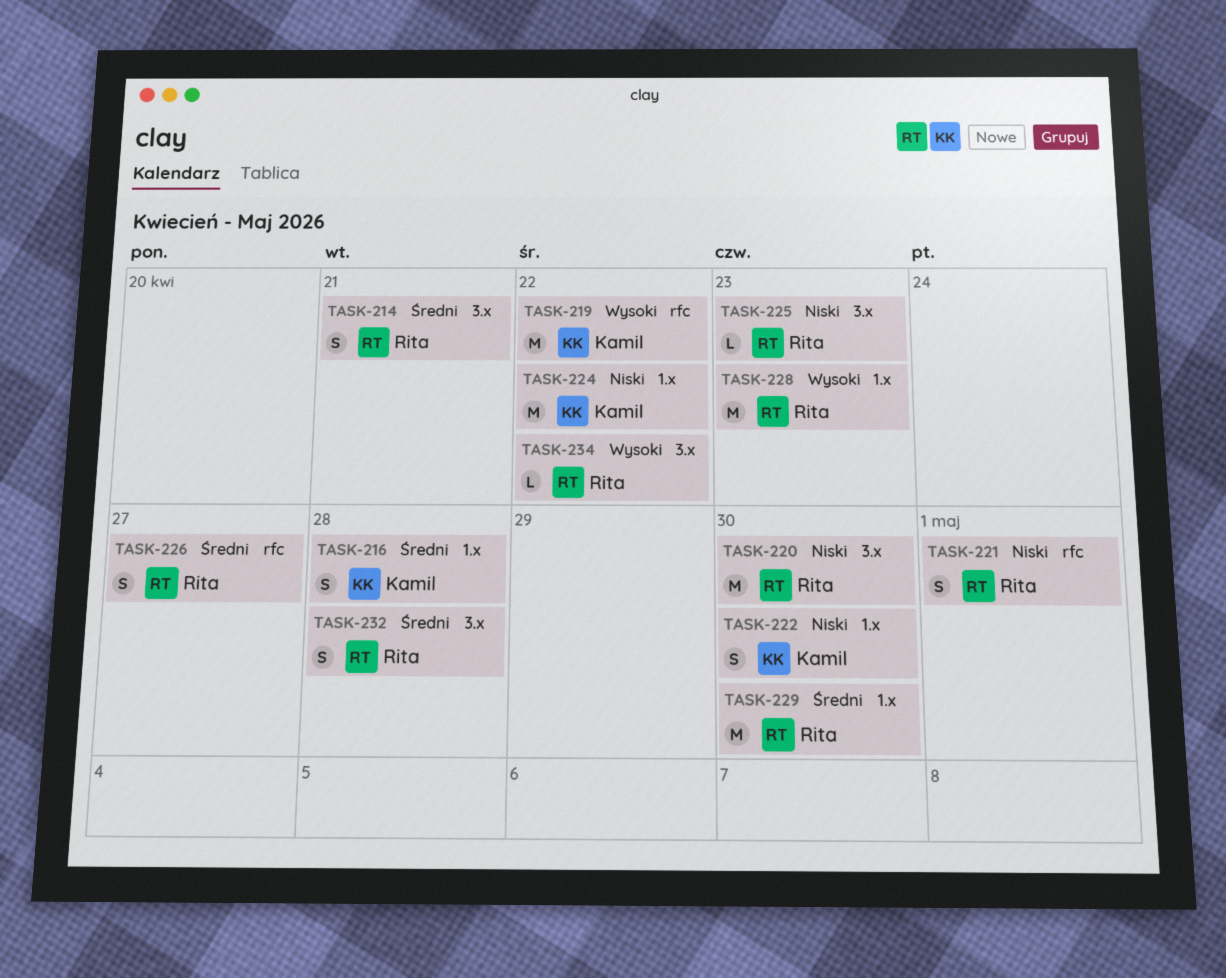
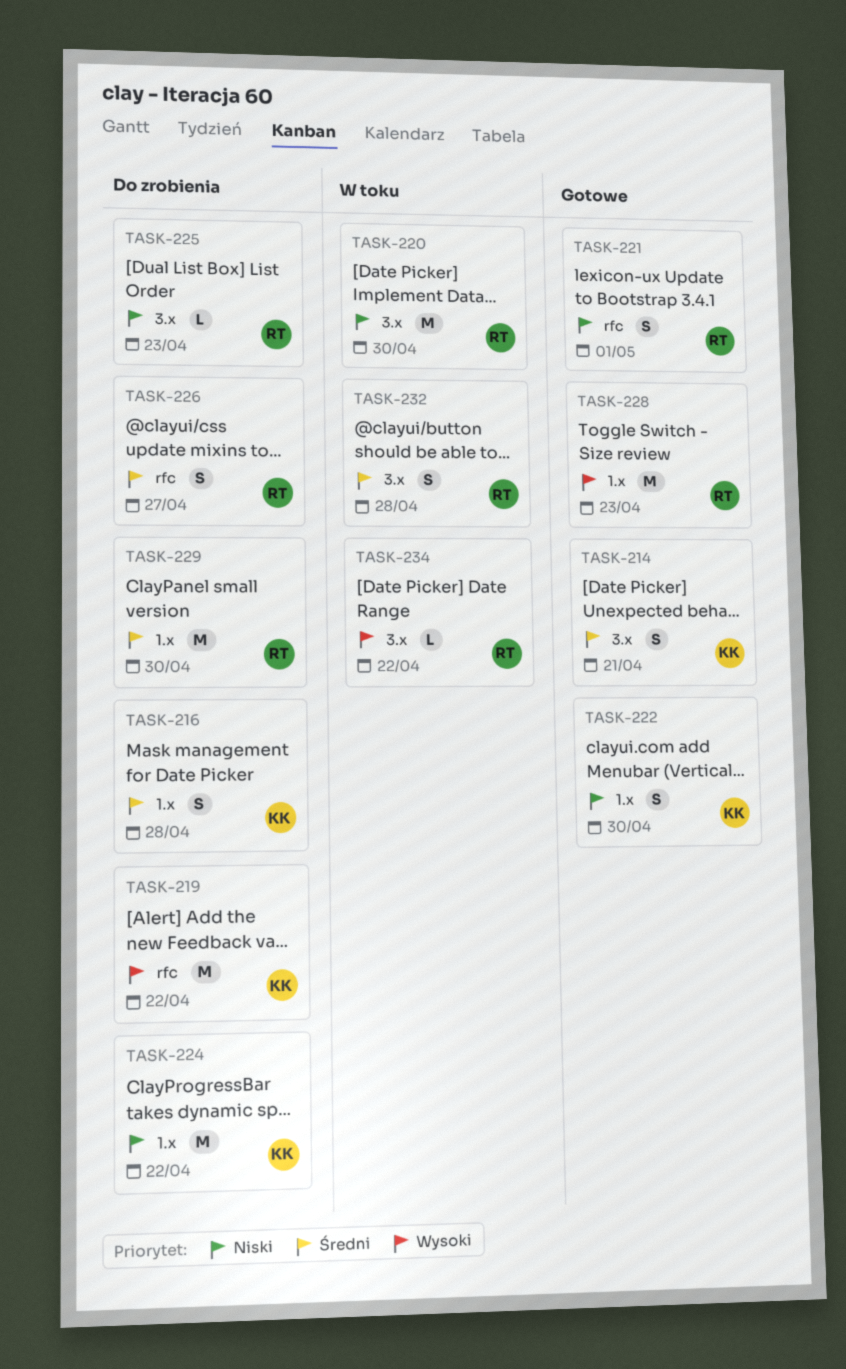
TASK-214, owner: Rita -> Kamil

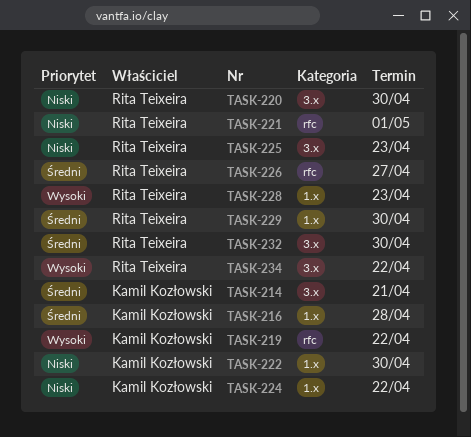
TASK-232, due: Apr 28 -> Apr 30

